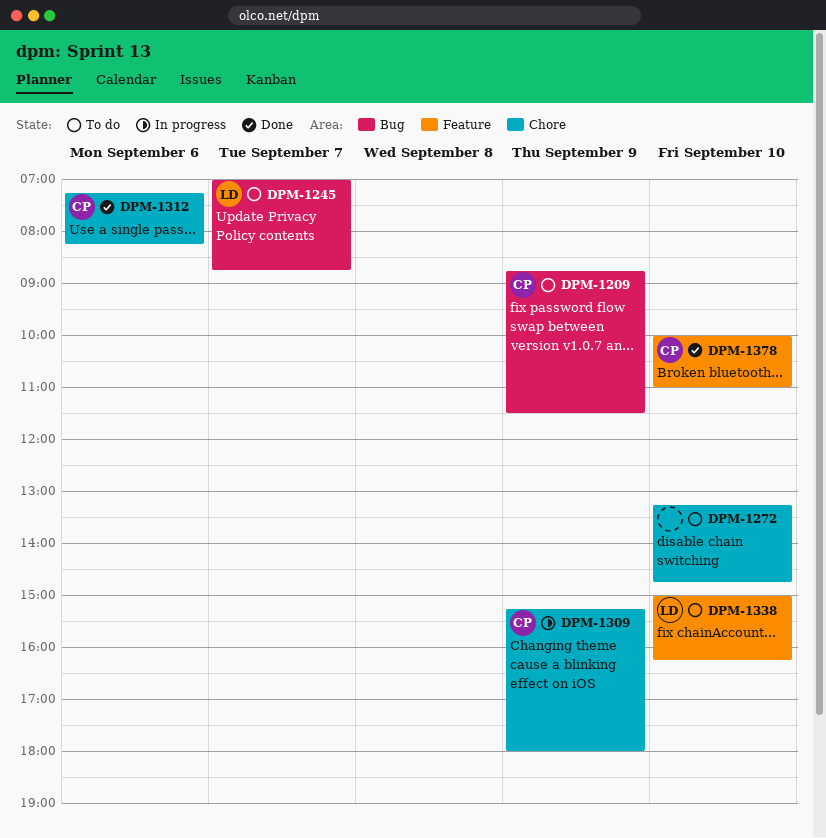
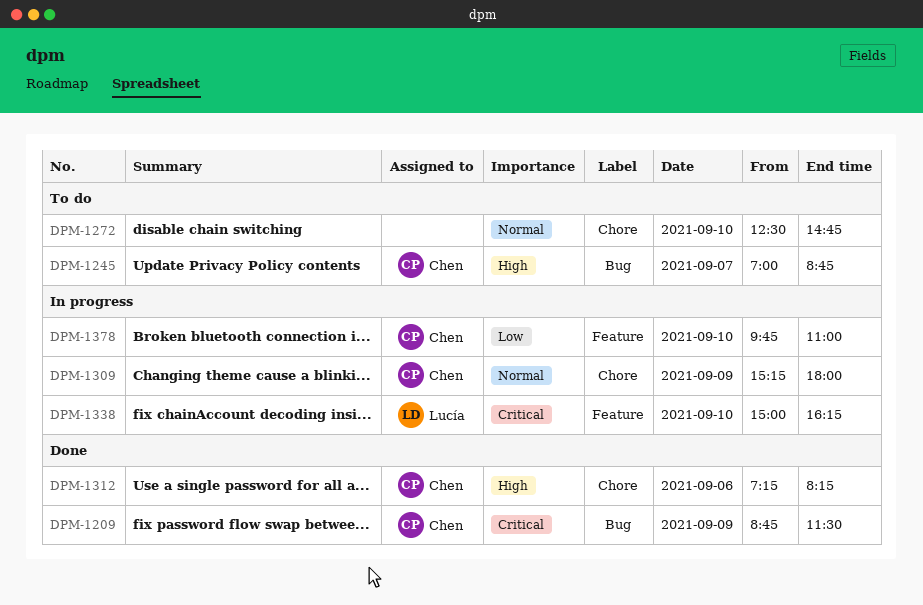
DPM-1209, status: To do -> Done
DPM-1245, owner: Lucía -> Chen
DPM-1272, begins: 13:15 -> 12:30
DPM-1338, status: To do -> In progress
DPM-1378, status: Done -> In progress
DPM-1378, begins: 10:00 -> 09:45

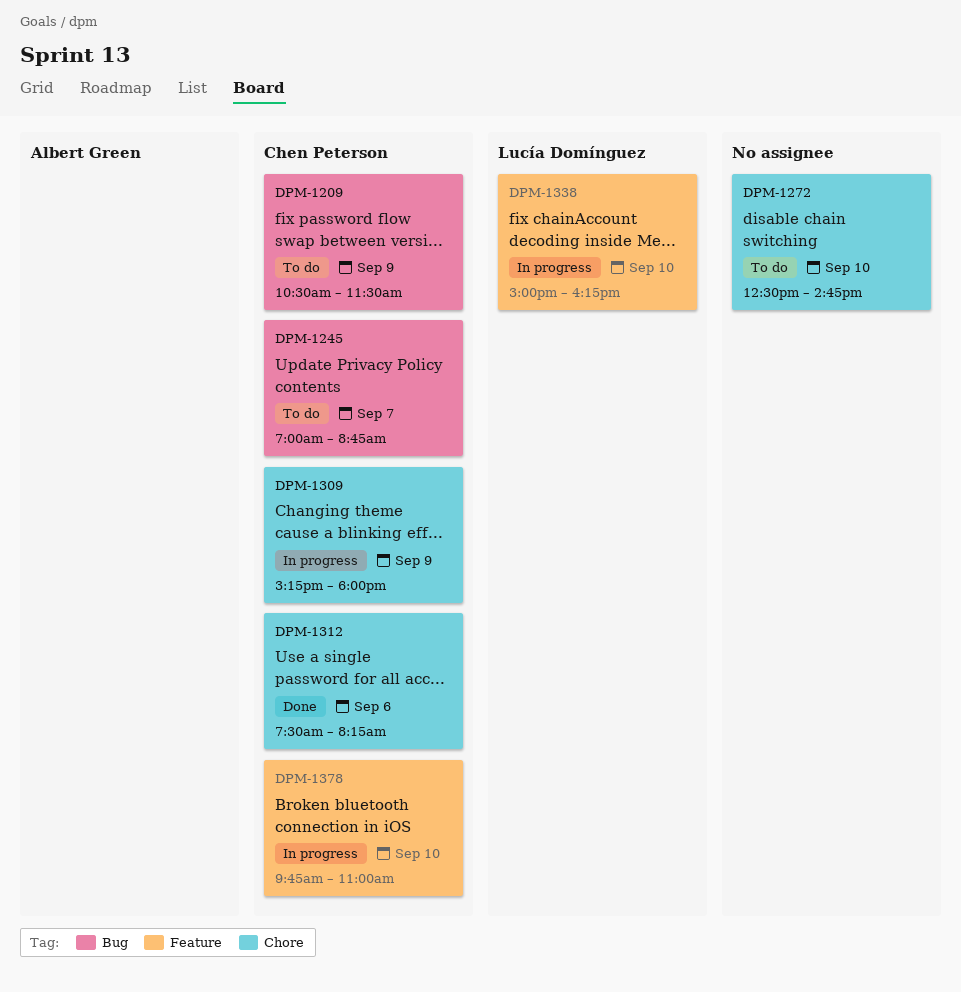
DPM-1209, status: Done -> To do
DPM-1209, begins: 08:45 -> 10:30
DPM-1312, begins: 07:15 -> 07:30

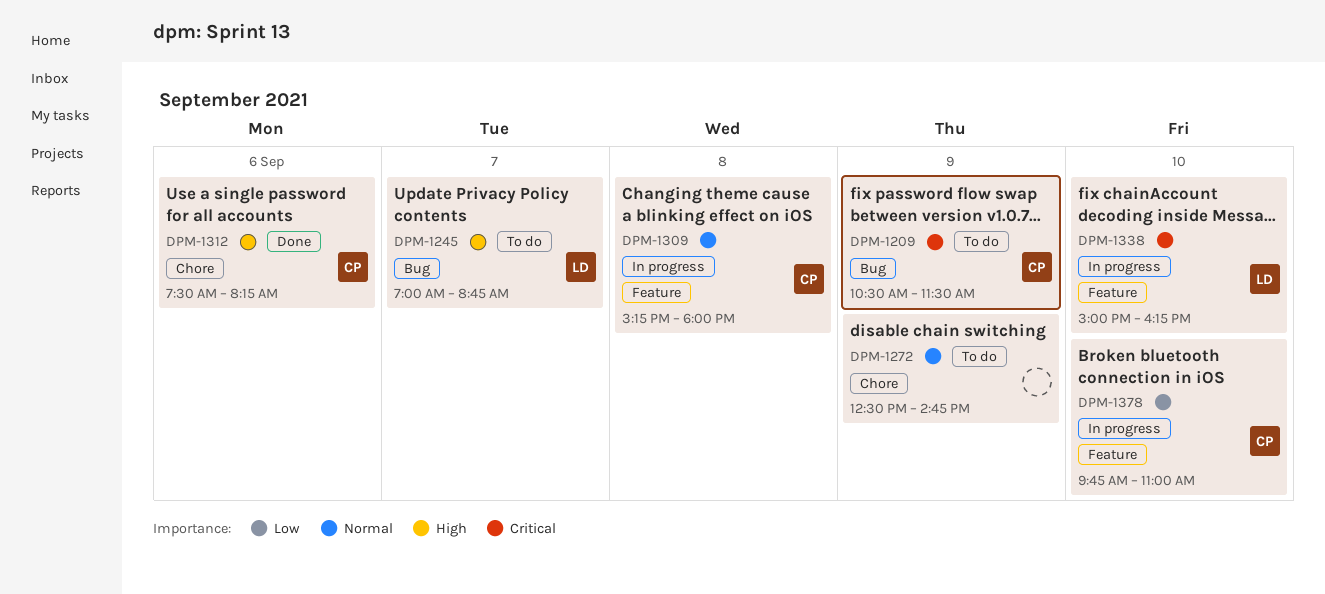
DPM-1245, owner: Chen Peterson -> Lucía Domínguez
DPM-1272, day: Sep 10 -> Sep 9
DPM-1309, label: Chore -> Feature
DPM-1309, day: Sep 9 -> Sep 8

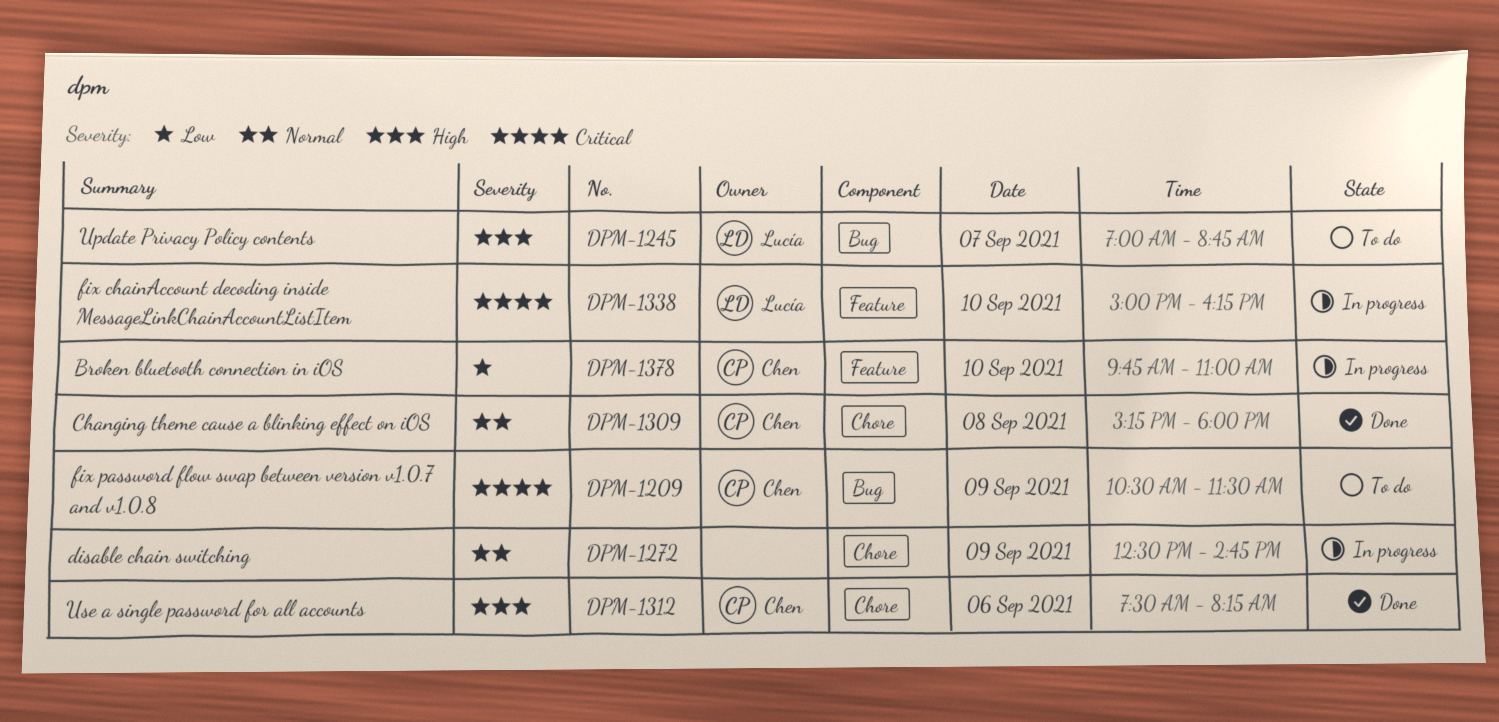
DPM-1272, status: To do -> In progress
DPM-1309, status: In progress -> Done
DPM-1309, label: Feature -> Chore

